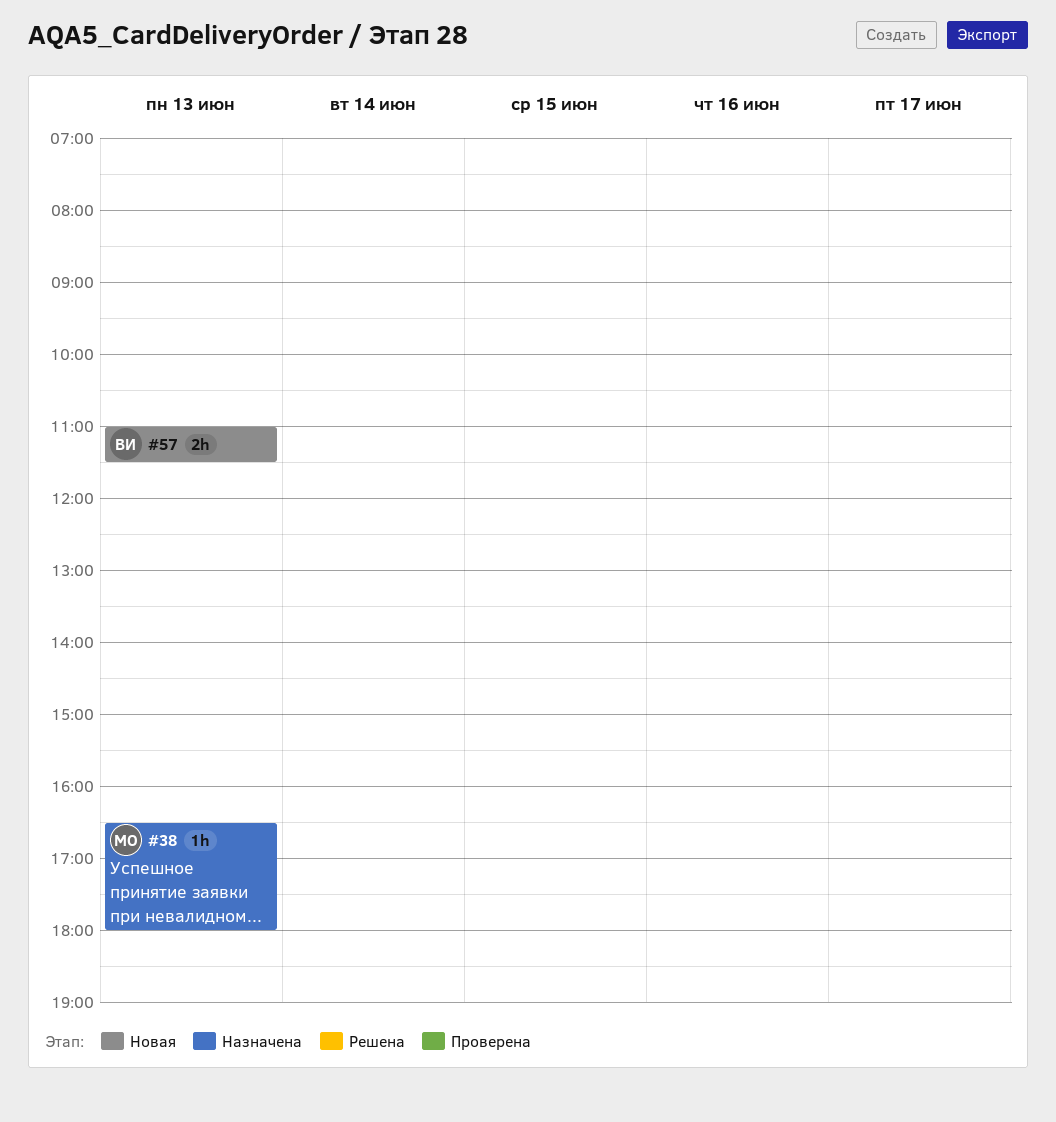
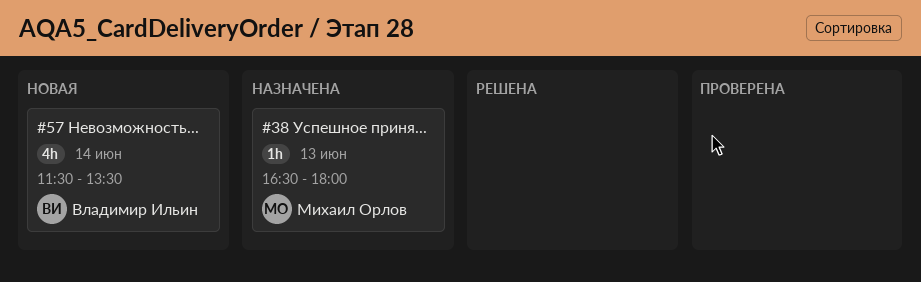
#57, estimate: 2h -> 4h
#57, day: Jun 13 -> Jun 14
#57, begins: 11:00 -> 11:30
#57, ends: 11:30 -> 13:30

